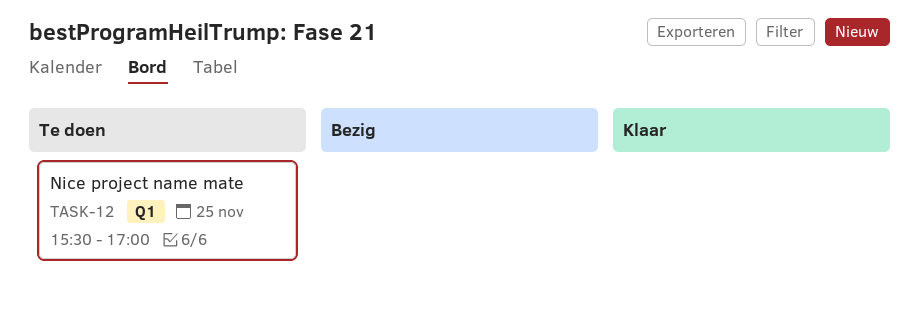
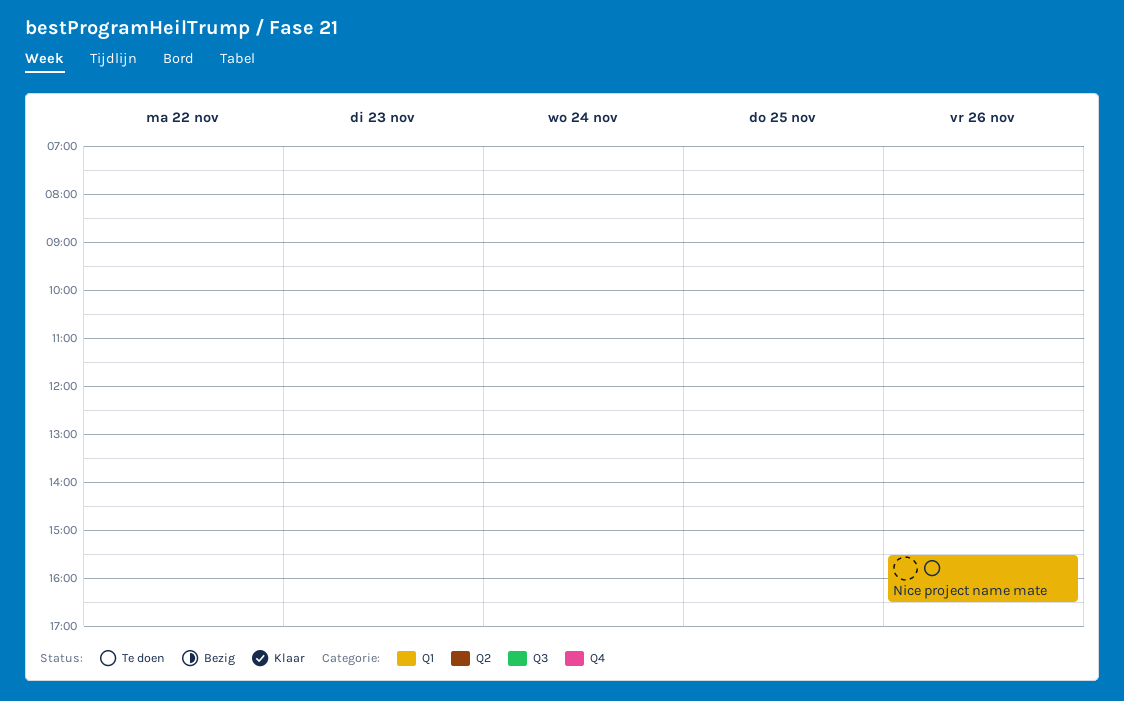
Nice project name mate, day: Nov 25 -> Nov 26
Nice project name mate, ends: 17:00 -> 16:30

